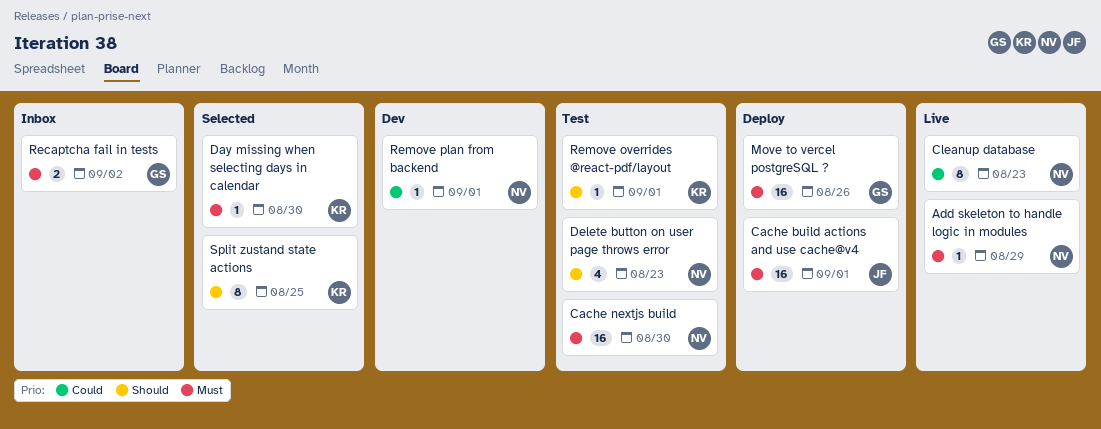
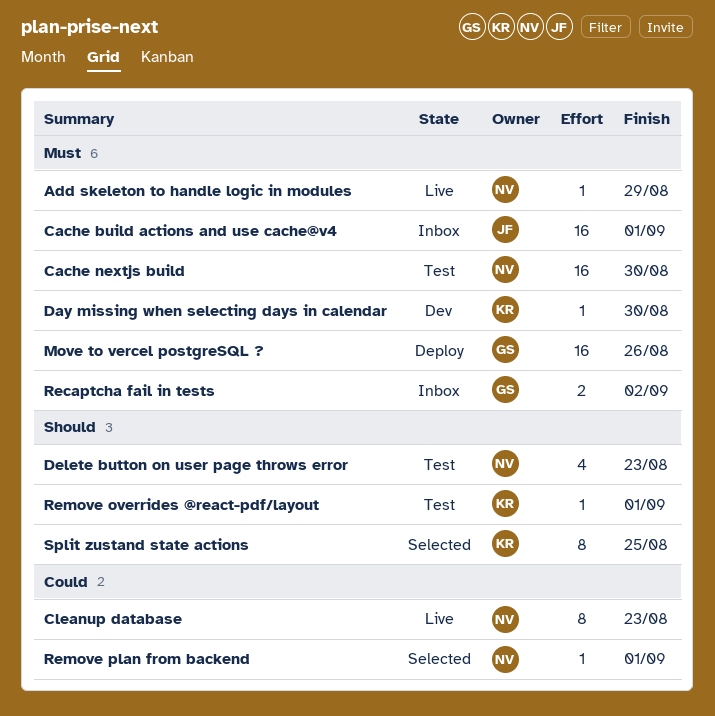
Cache build actions and use cache@v4, status: Deploy -> Inbox
Day missing when selecting days in calendar, status: Selected -> Dev
Remove plan from backend, status: Dev -> Selected

